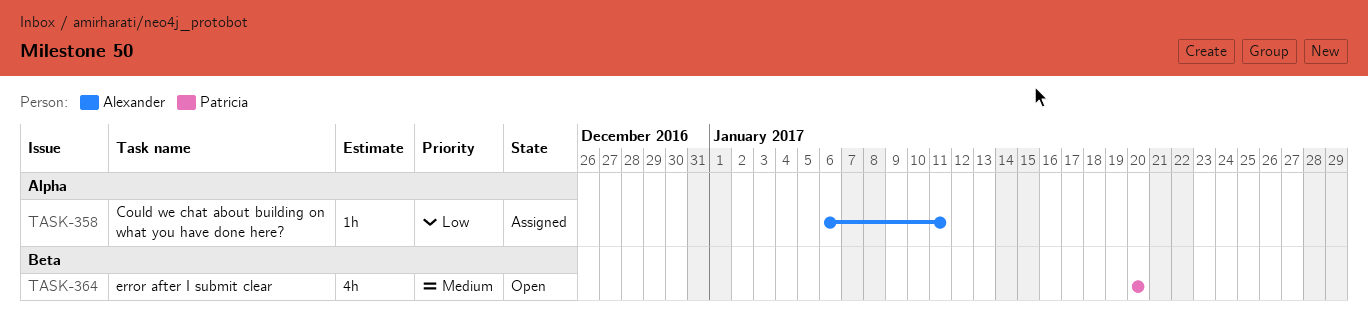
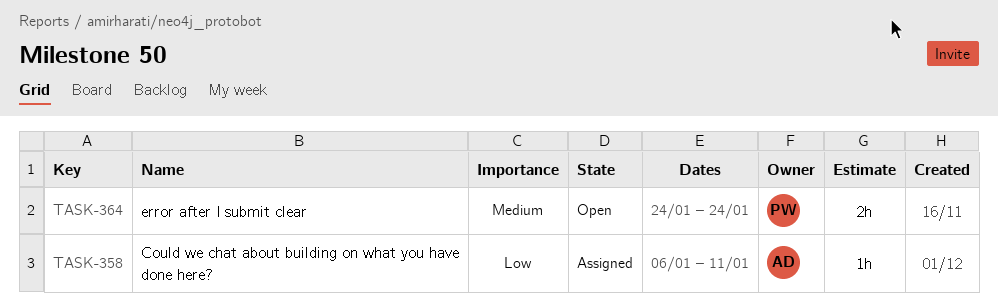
TASK-364, estimate: 4h -> 2h
TASK-364, start: Jan 20 -> Jan 24
TASK-364, due: Jan 20 -> Jan 24

